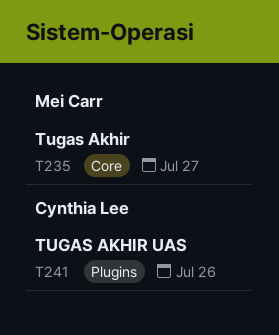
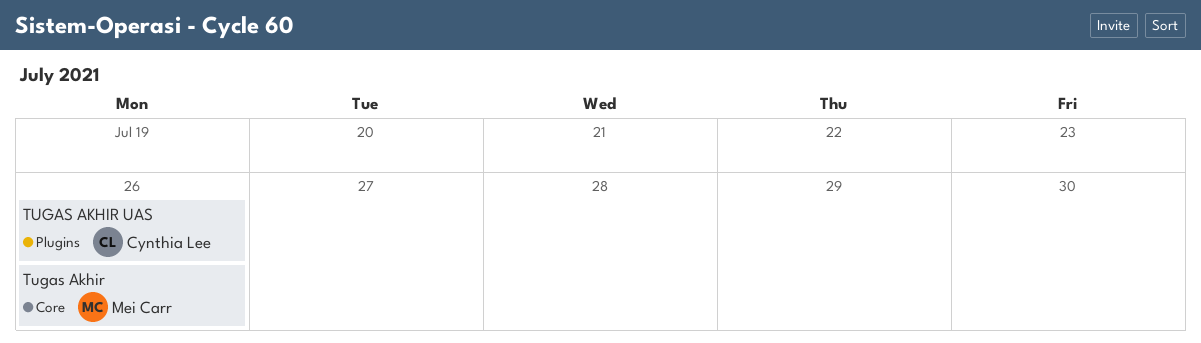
Tugas Akhir, due: Jul 27 -> Jul 26

